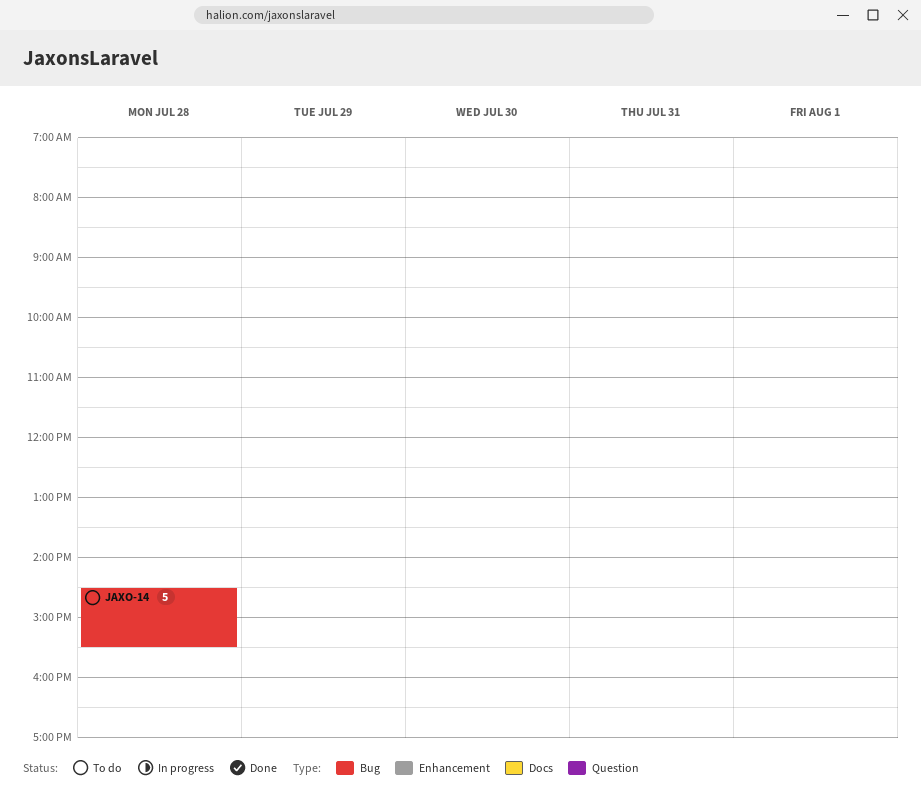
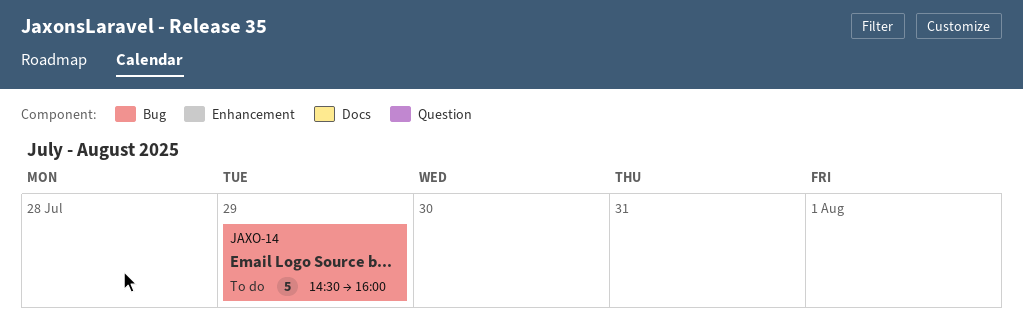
JAXO-14, day: Jul 28 -> Jul 29
JAXO-14, ends: 15:30 -> 16:00

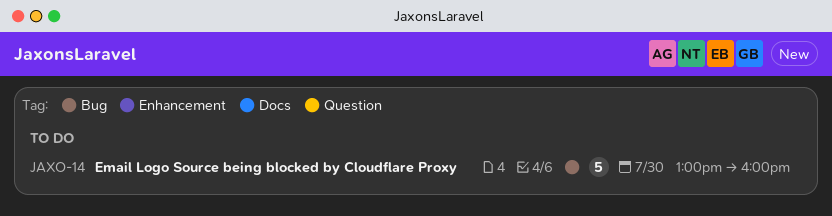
JAXO-14, day: Jul 29 -> Jul 30
JAXO-14, begins: 14:30 -> 13:00

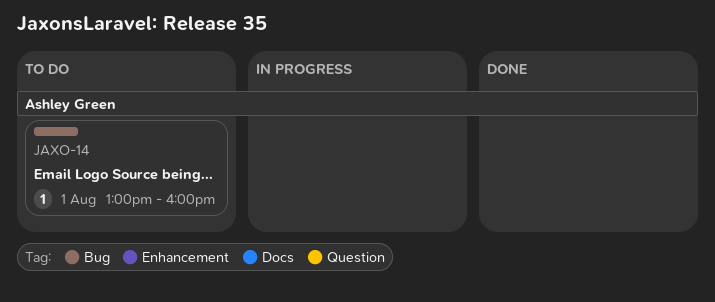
JAXO-14, estimate: 5 -> 1
JAXO-14, day: Jul 30 -> Aug 1

